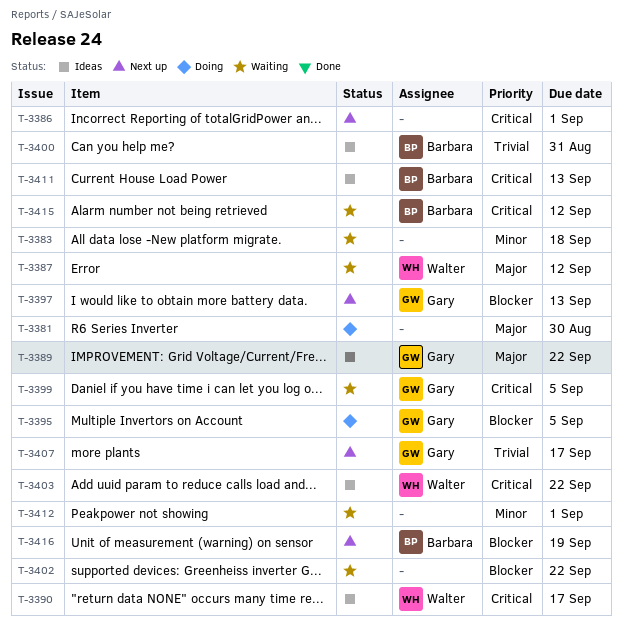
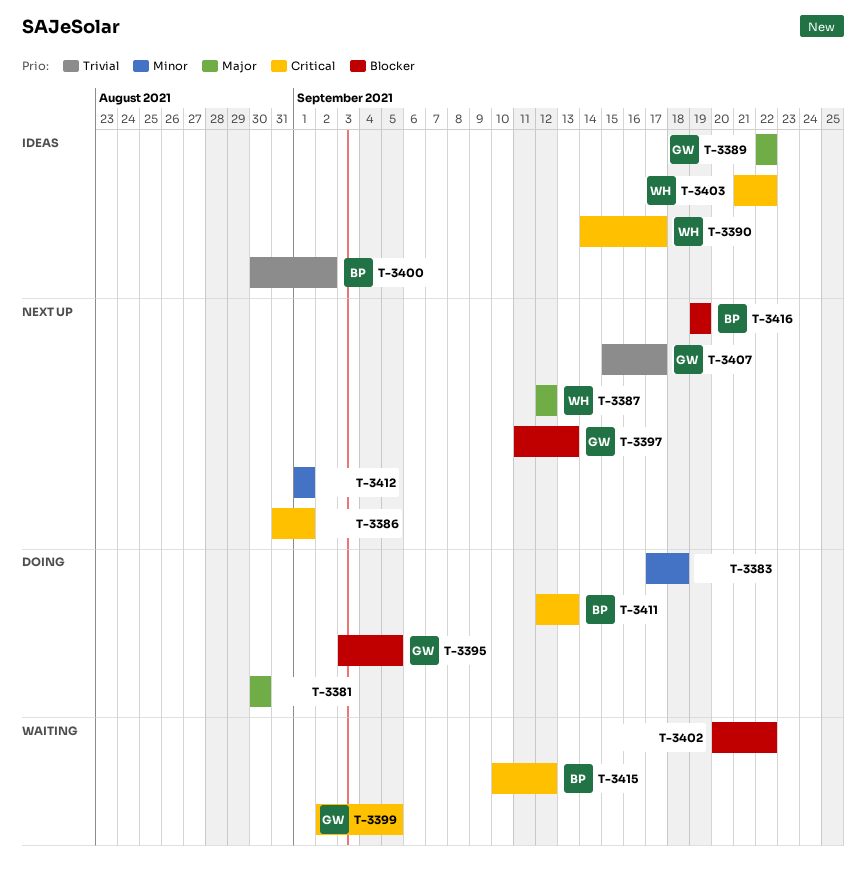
T-3383, status: Waiting -> Doing
T-3387, status: Waiting -> Next up
T-3400, due: Aug 31 -> Sep 2
T-3411, status: Ideas -> Doing
T-3412, status: Waiting -> Next up

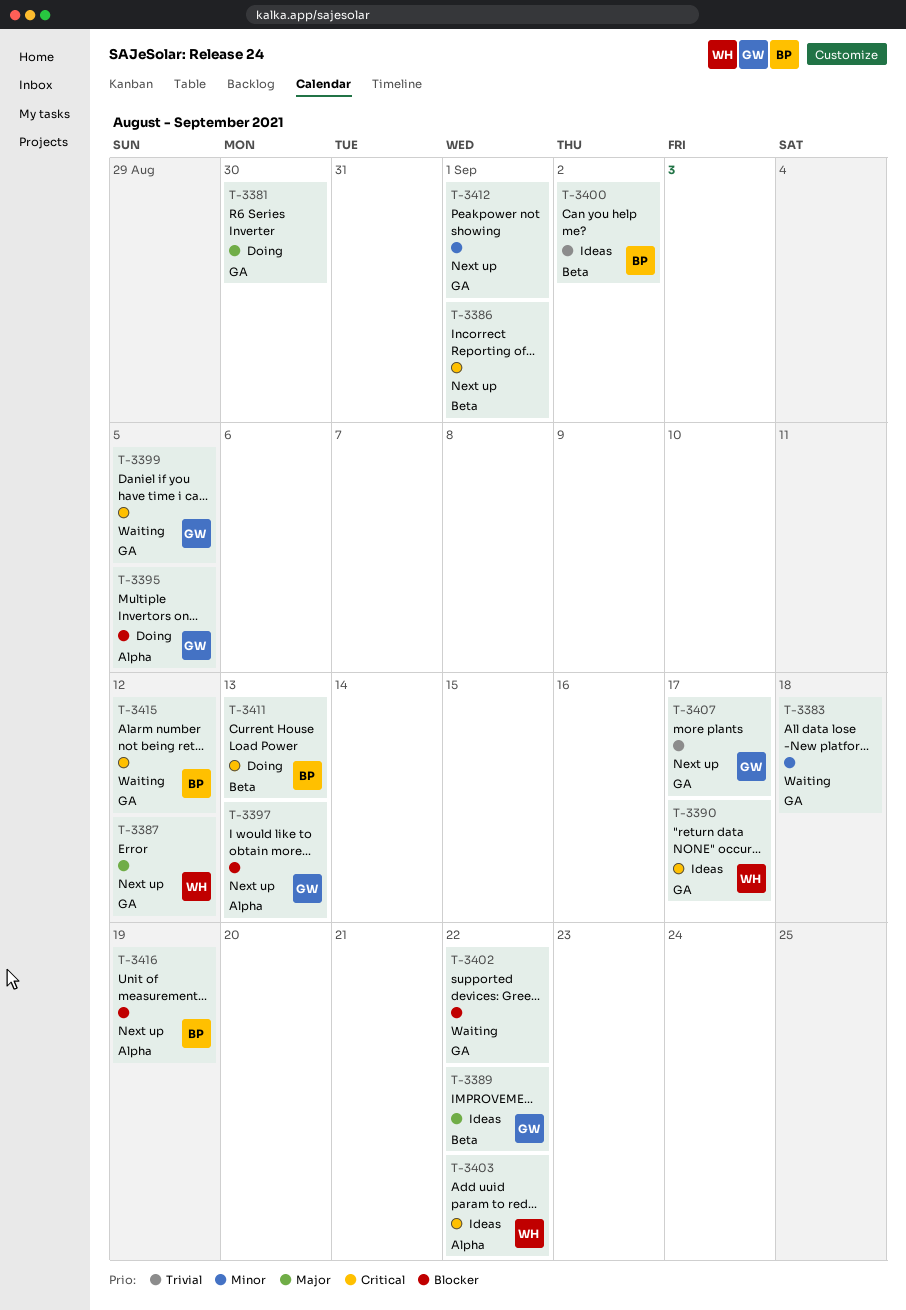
T-3383, status: Doing -> Waiting

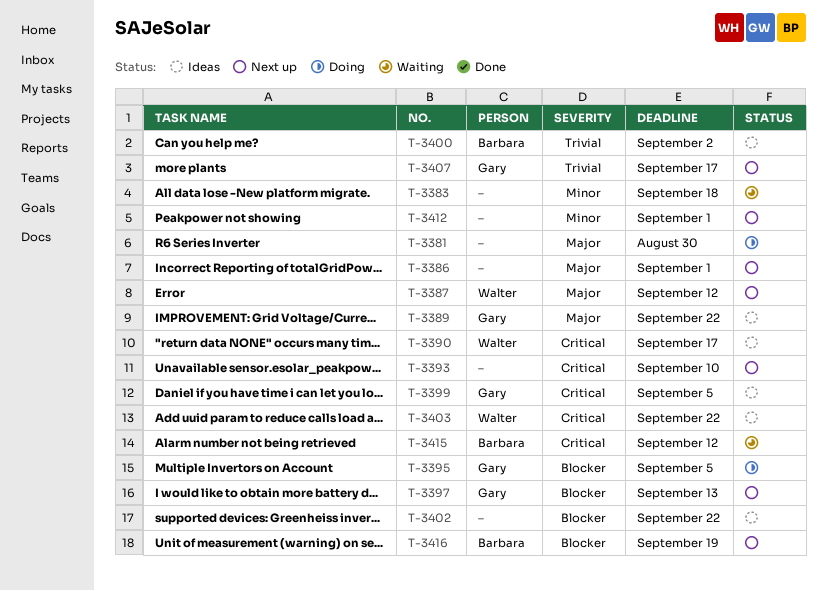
T-3386, priority: Critical -> Major
T-3393: none -> present
T-3399, status: Waiting -> Ideas
T-3402, status: Waiting -> Ideas
T-3411: present -> none

